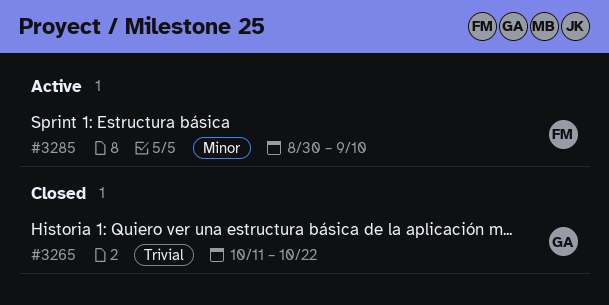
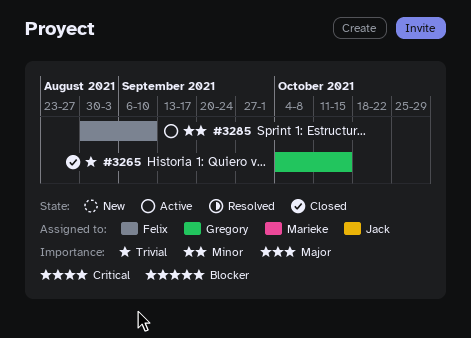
#3265, start: Oct 11 -> Oct 4
#3265, due: Oct 22 -> Oct 15

